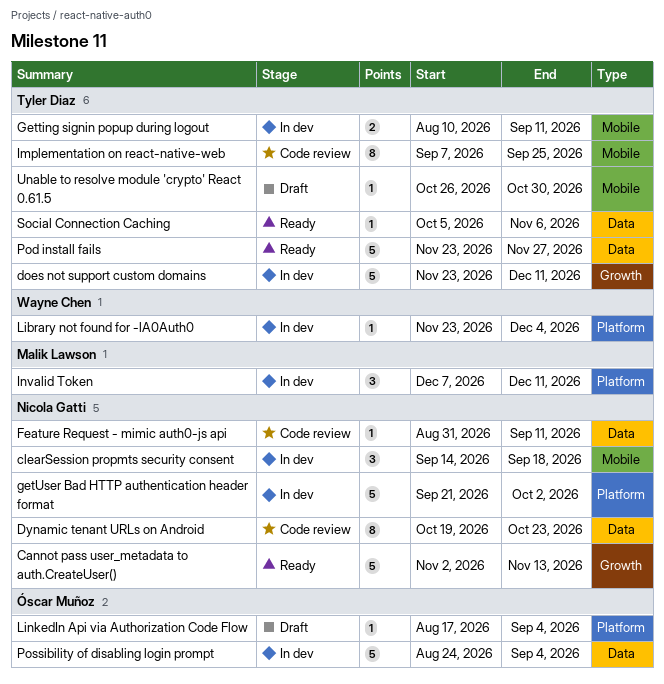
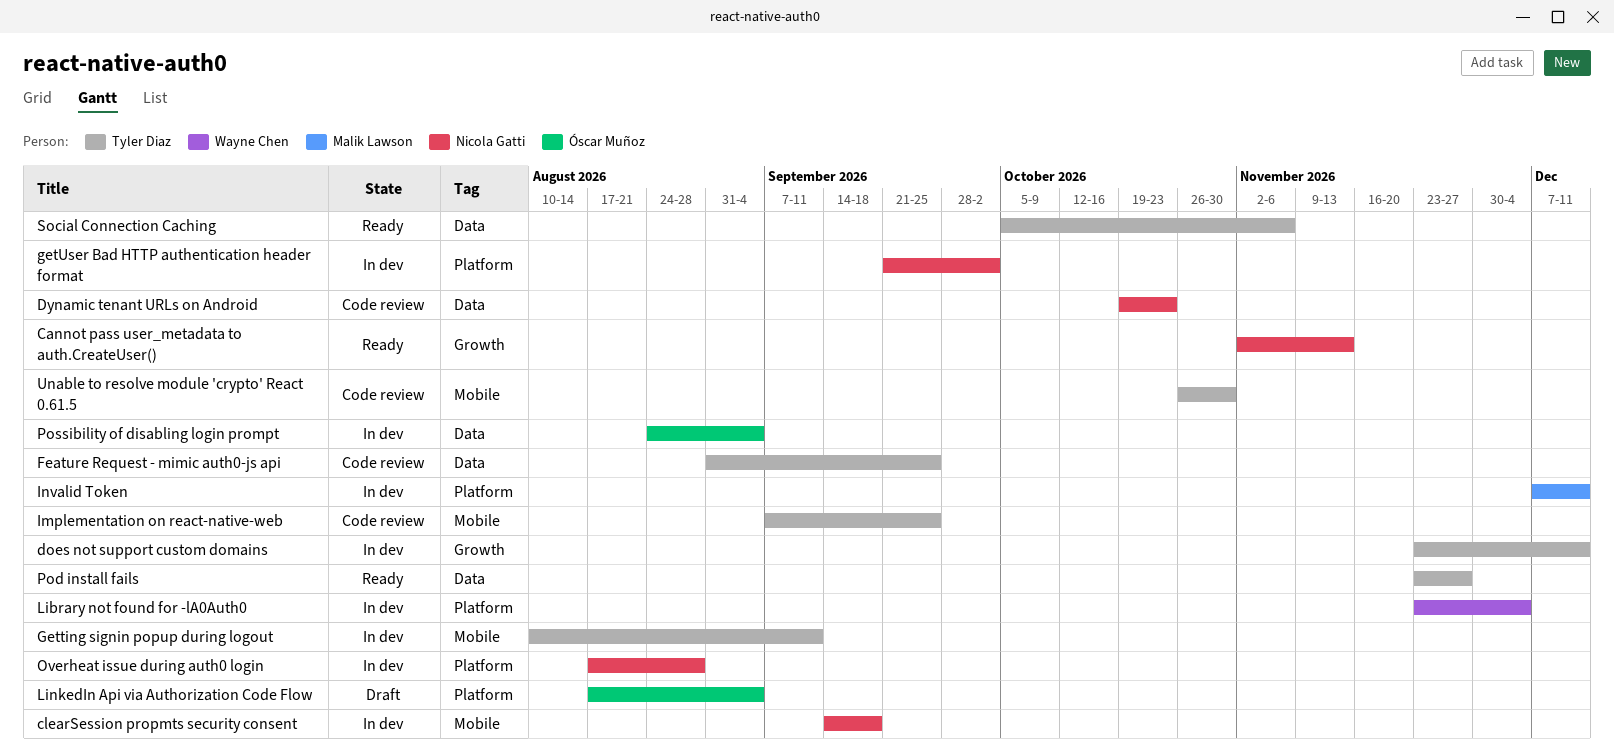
Feature Request - mimic auth0-js api, owner: Nicola Gatti -> Tyler Diaz
Feature Request - mimic auth0-js api, due: Sep 11 -> Sep 25
Overheat issue during auth0 login: none -> present
Unable to resolve module 'crypto' React 0.61.5, status: Draft -> Code review

